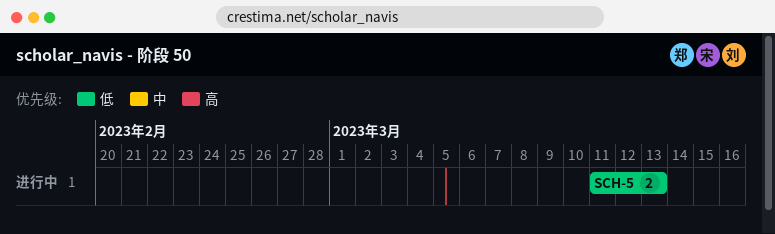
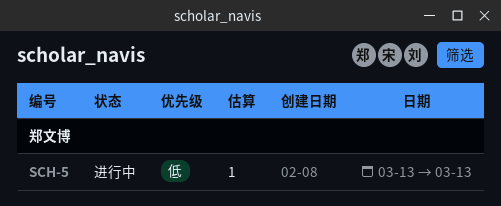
SCH-5, estimate: 2 -> 1
SCH-5, start: Mar 11 -> Mar 13

